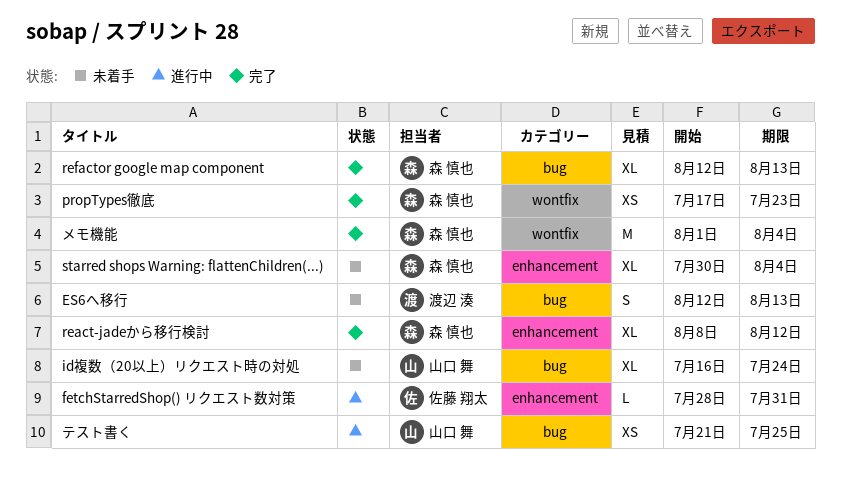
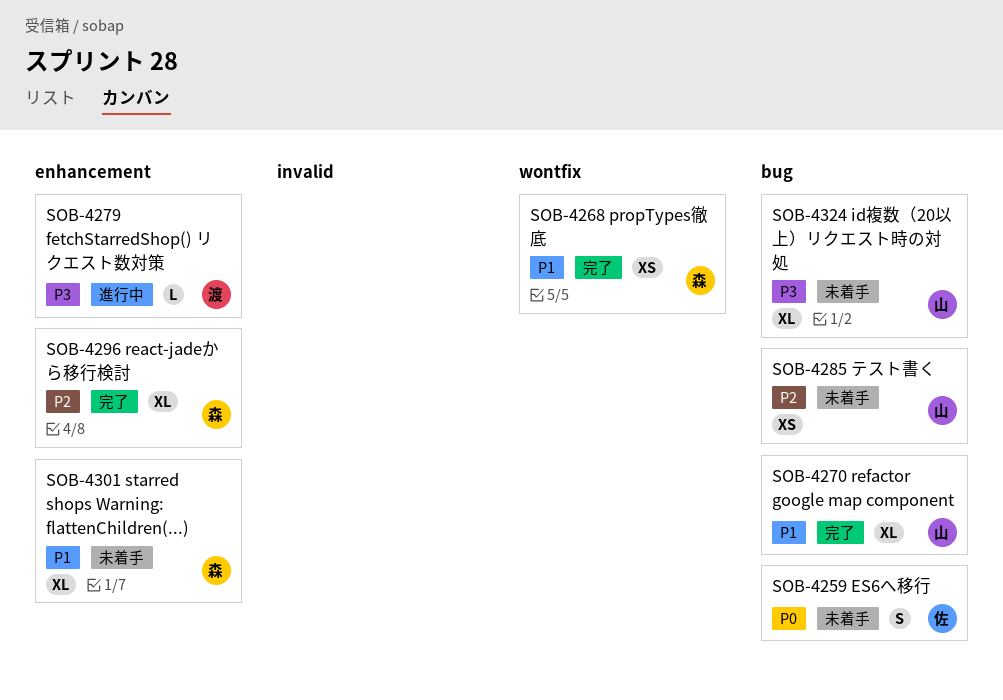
ES6へ移行, owner: 渡辺 湊 -> 佐藤 翔太
fetchStarredShop() リクエスト数対策, owner: 佐藤 翔太 -> 渡辺 湊
refactor google map component, owner: 森 慎也 -> 山口 舞
テスト書く, status: 進行中 -> 未着手
メモ機能: present -> none

